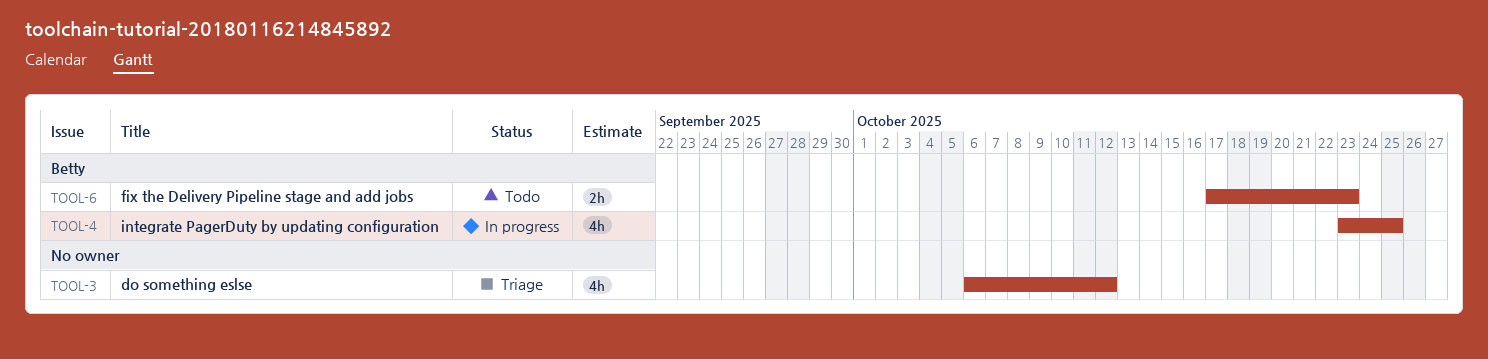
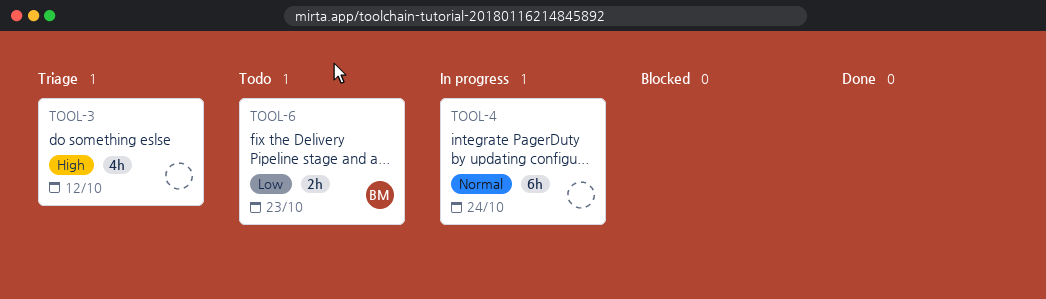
TOOL-4, owner: Betty -> none
TOOL-4, estimate: 4h -> 6h
TOOL-4, due: Oct 25 -> Oct 24

